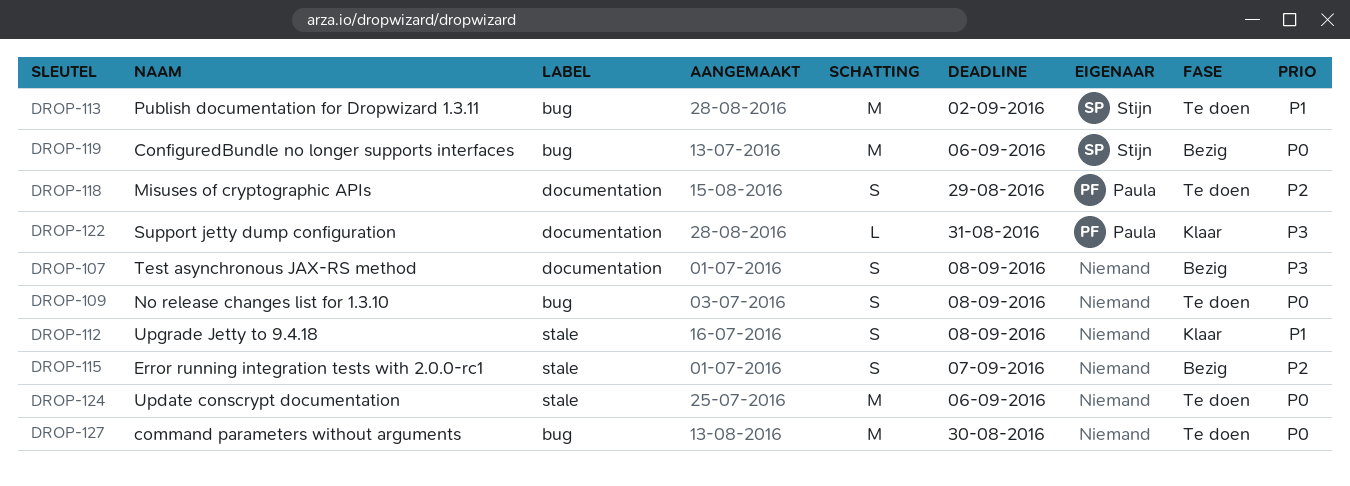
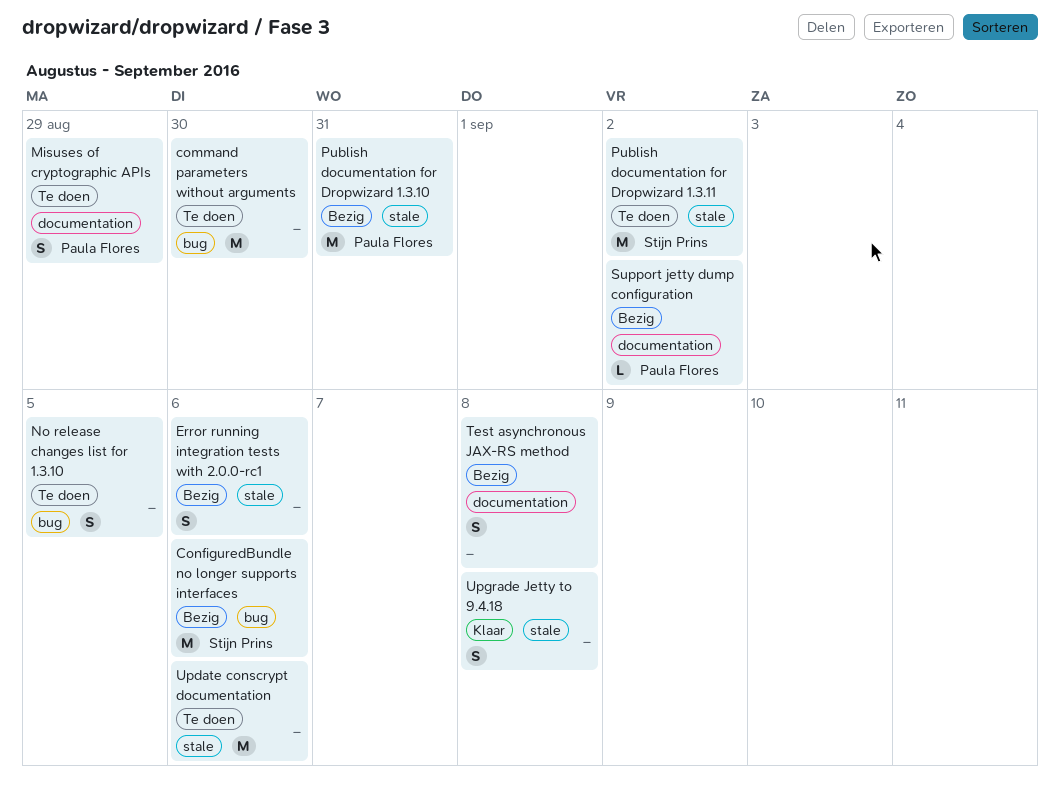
Error running integration tests with 2.0.0-rc1, due: Sep 7 -> Sep 6
No release changes list for 1.3.10, due: Sep 8 -> Sep 5
Publish documentation for Dropwizard 1.3.10: none -> present
Publish documentation for Dropwizard 1.3.11, label: bug -> stale
Support jetty dump configuration, status: Klaar -> Bezig
Support jetty dump configuration, due: Aug 31 -> Sep 2

